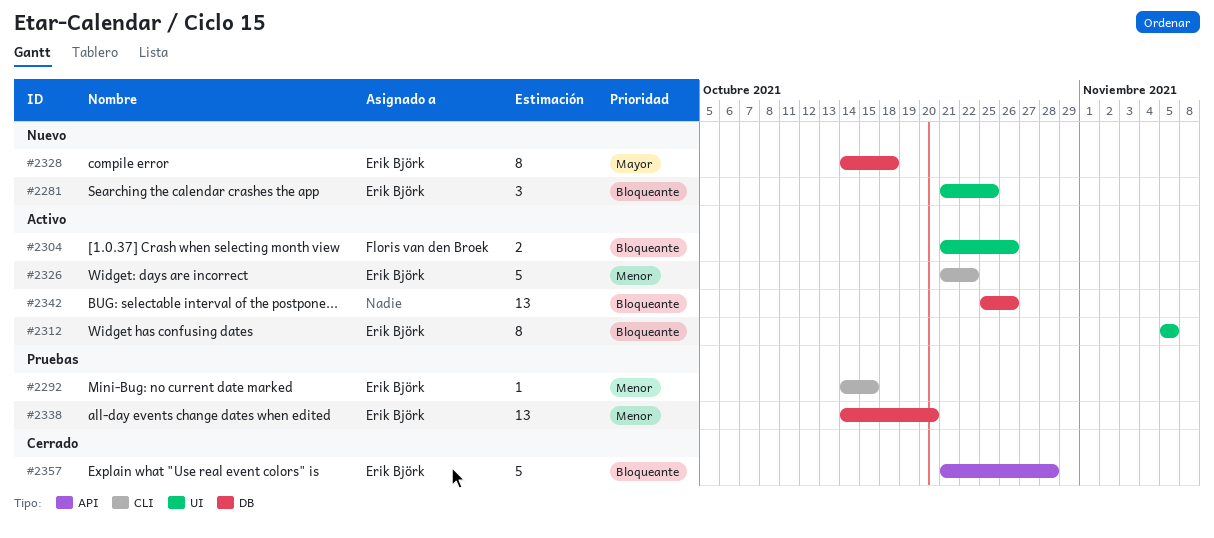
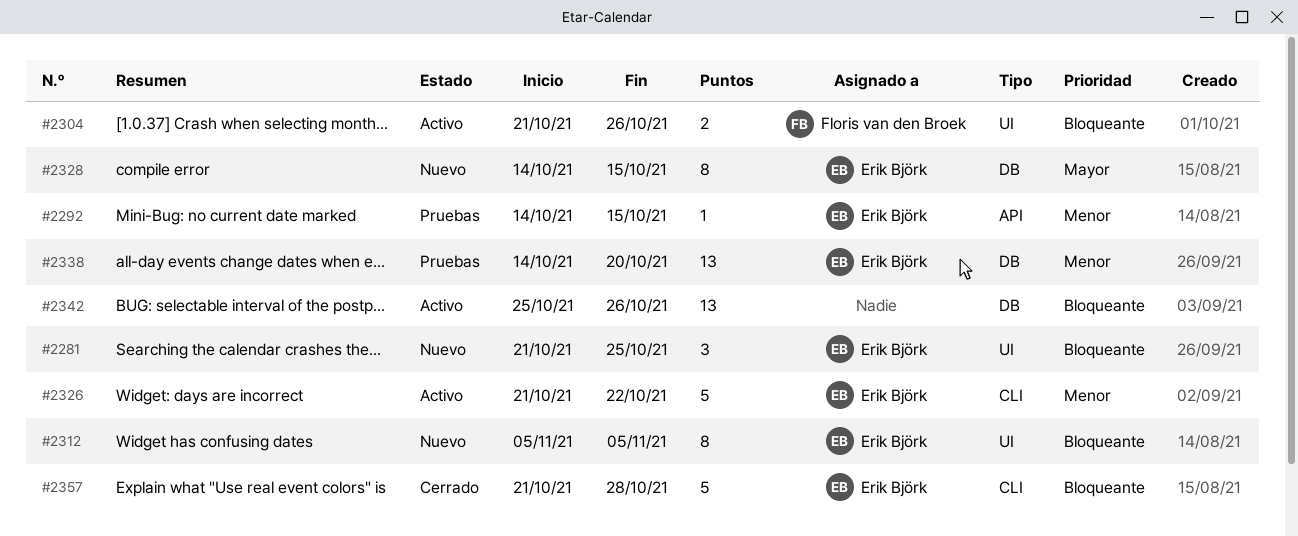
#2292, label: CLI -> API
#2312, status: Activo -> Nuevo
#2328, due: Oct 18 -> Oct 15
#2357, label: API -> CLI

